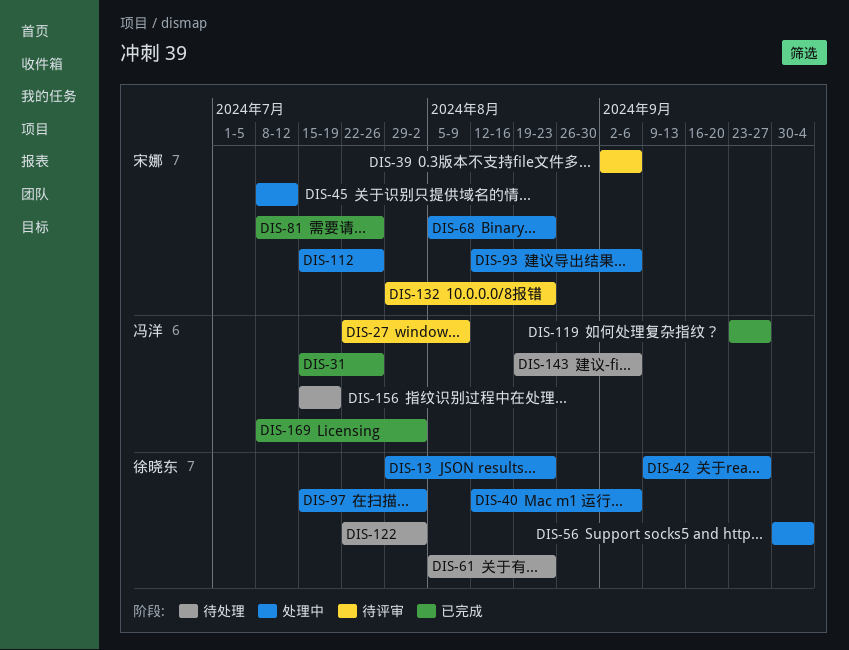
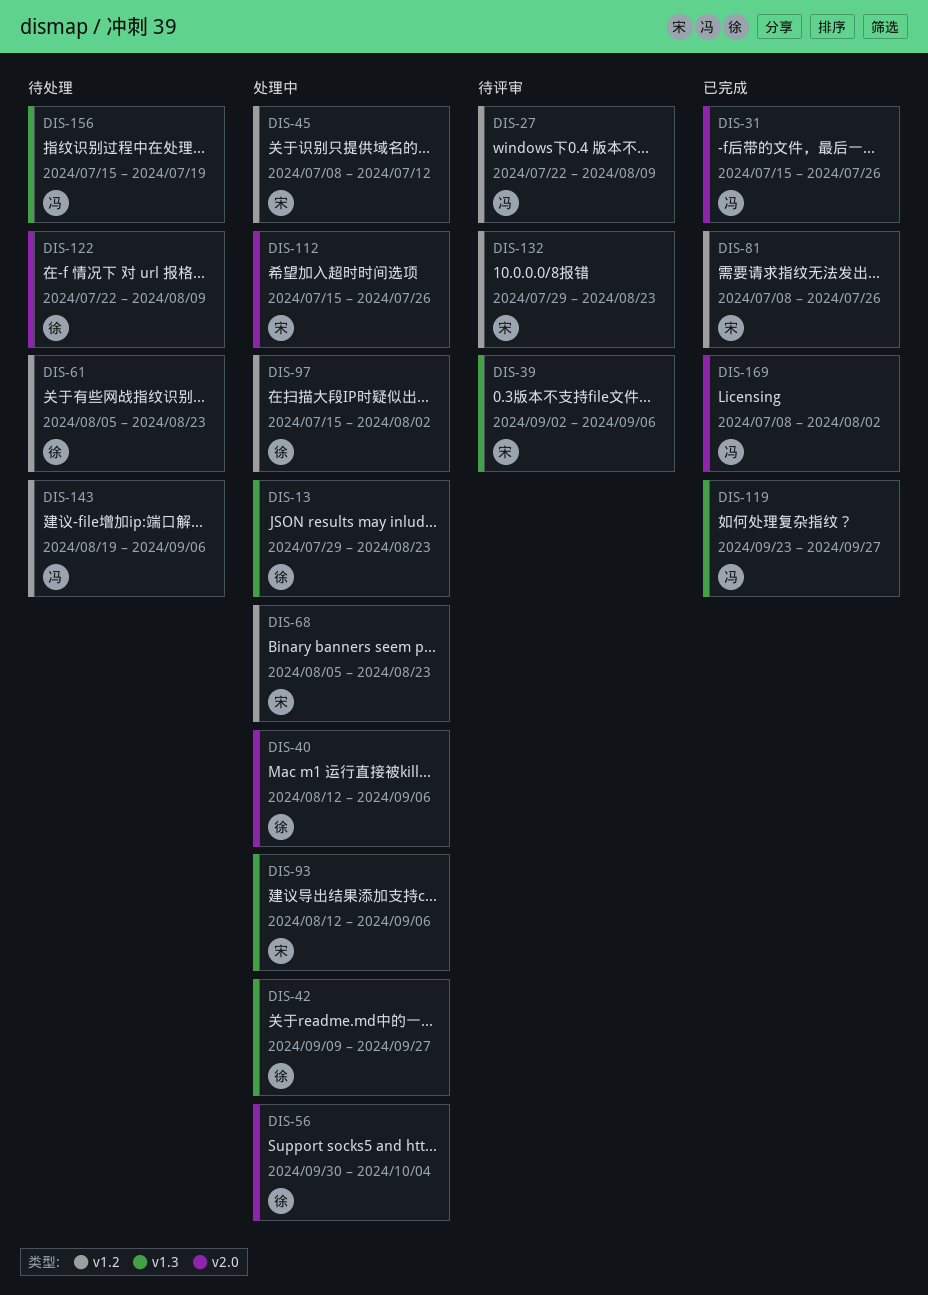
DIS-122, due: Aug 2 -> Aug 9

